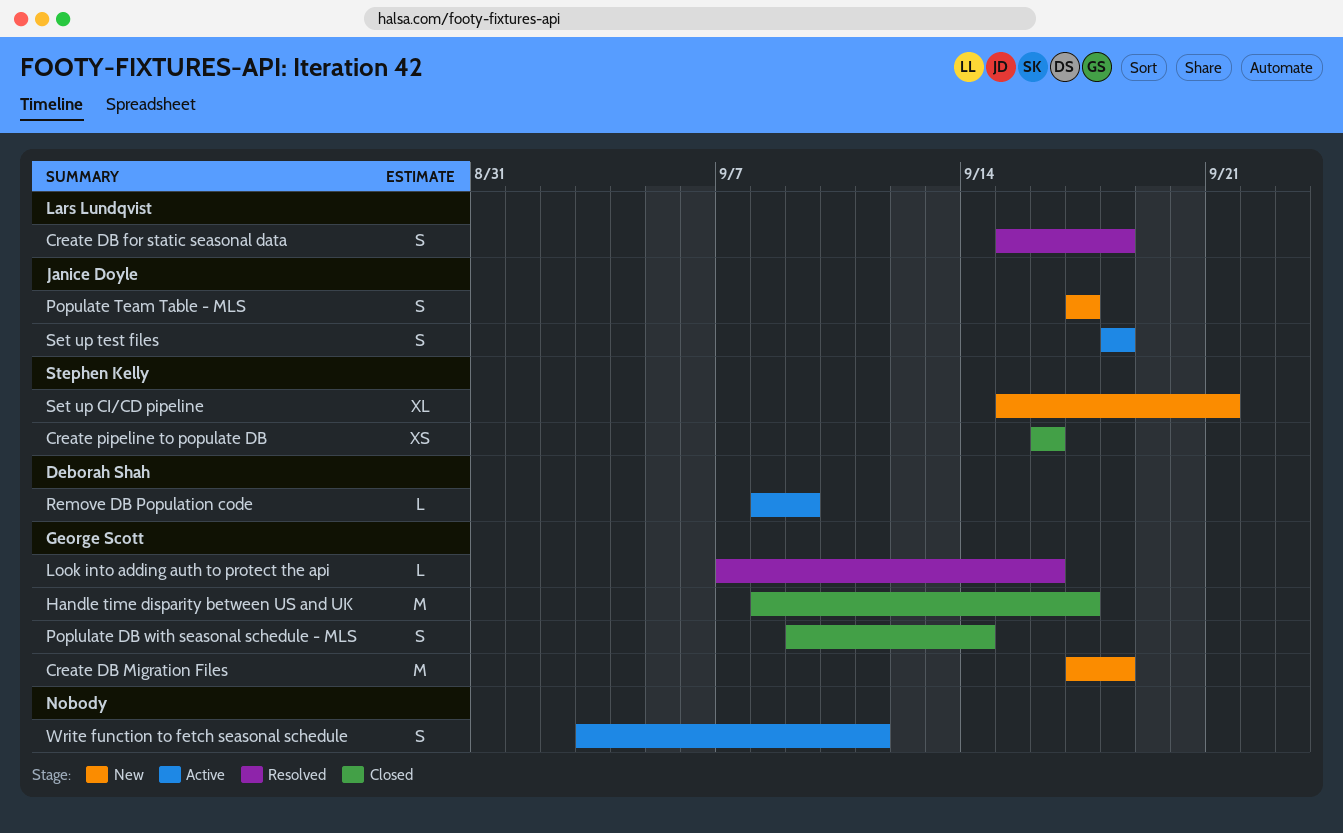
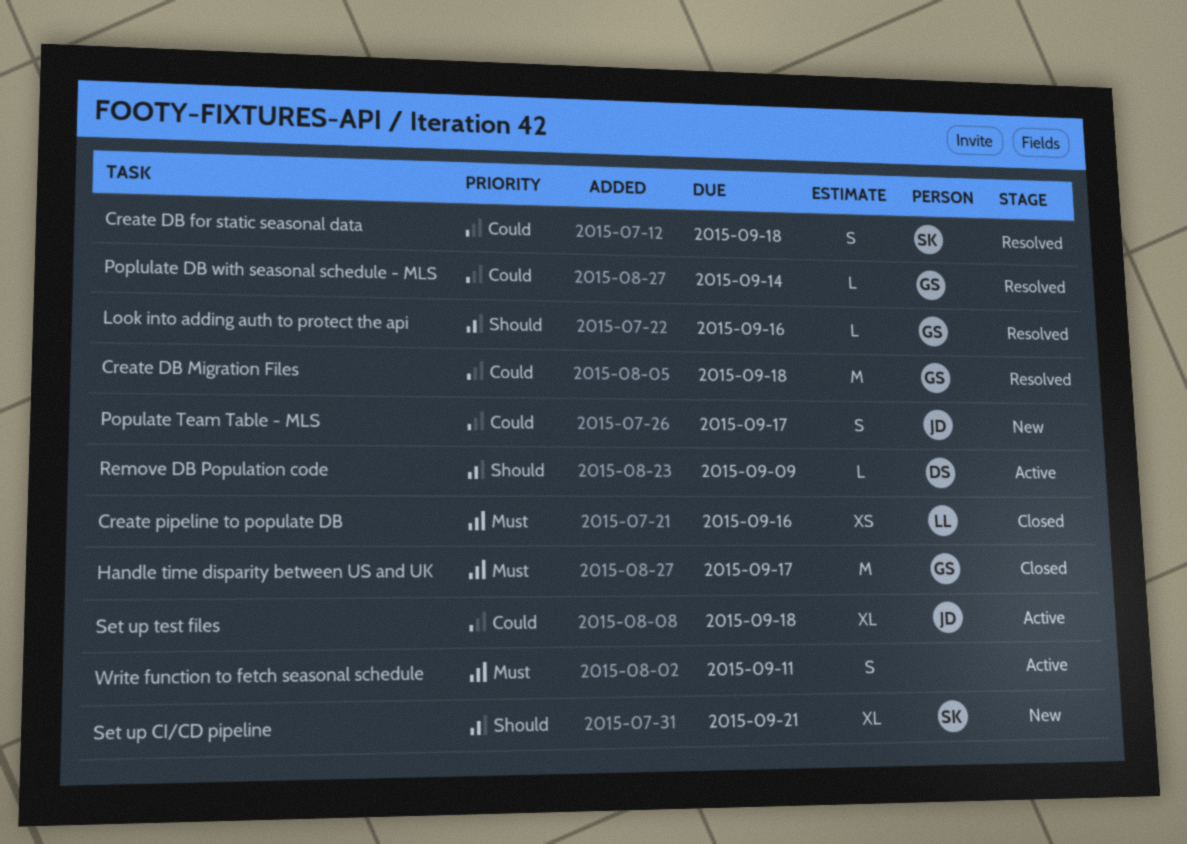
Create DB for static seasonal data, owner: Lars Lundqvist -> Stephen Kelly
Create DB Migration Files, status: New -> Resolved
Create pipeline to populate DB, owner: Stephen Kelly -> Lars Lundqvist
Poplulate DB with seasonal schedule - MLS, status: Closed -> Resolved
Poplulate DB with seasonal schedule - MLS, estimate: S -> L
Set up test files, estimate: S -> XL

